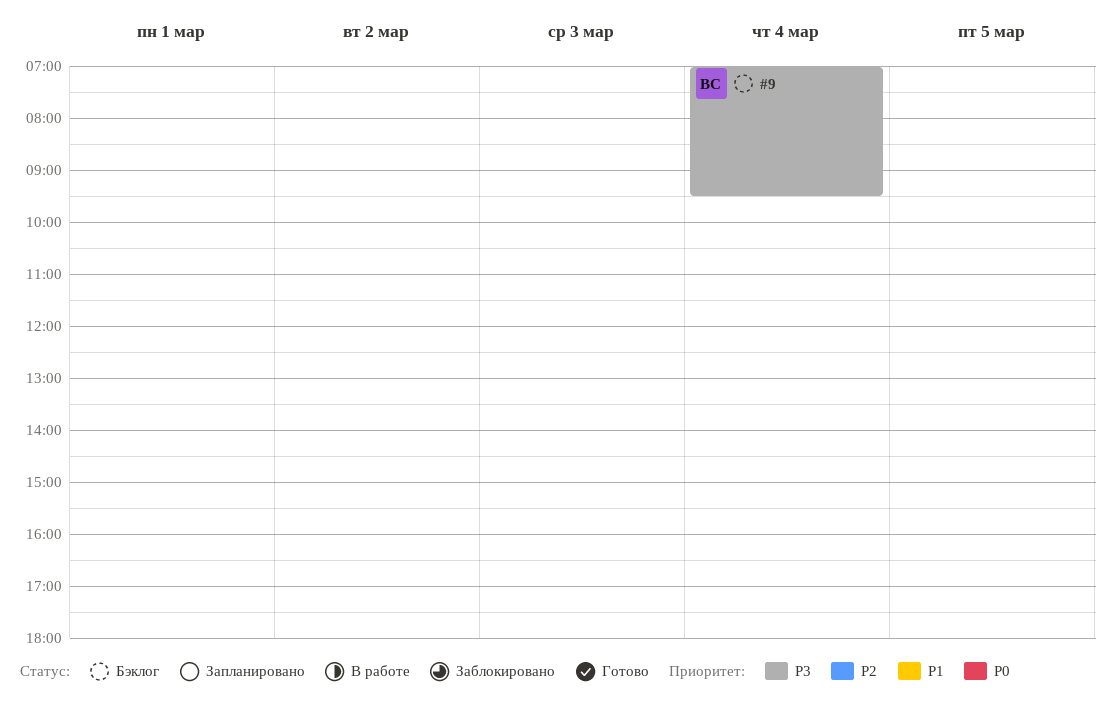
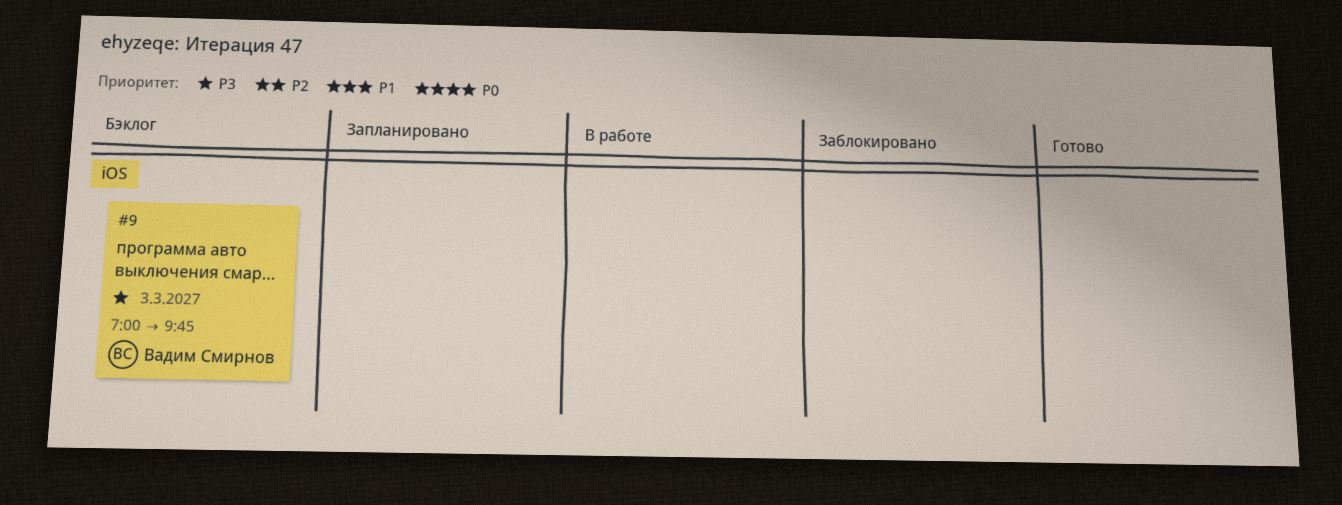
#9, day: Mar 4 -> Mar 3
#9, ends: 09:30 -> 09:45

